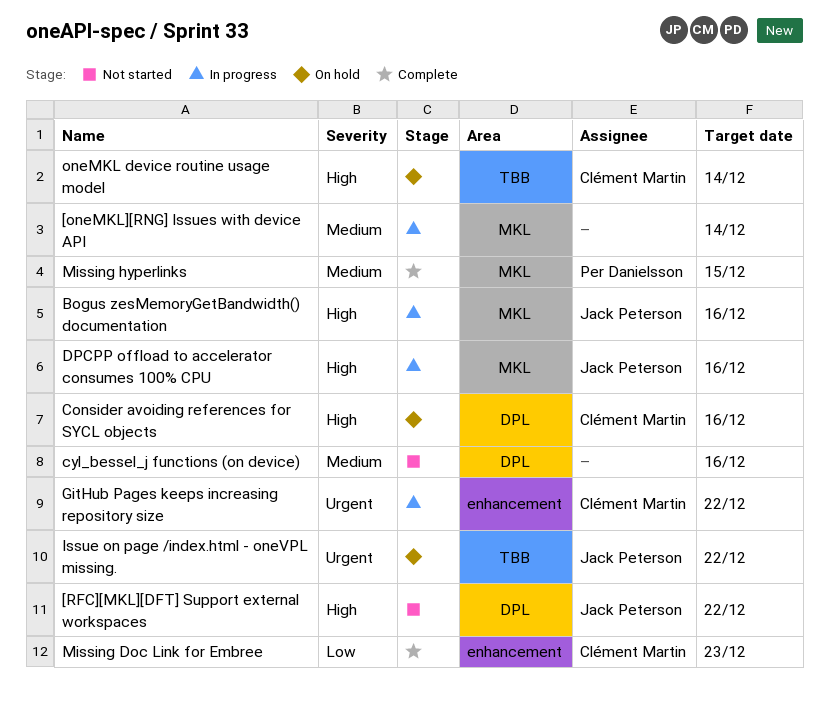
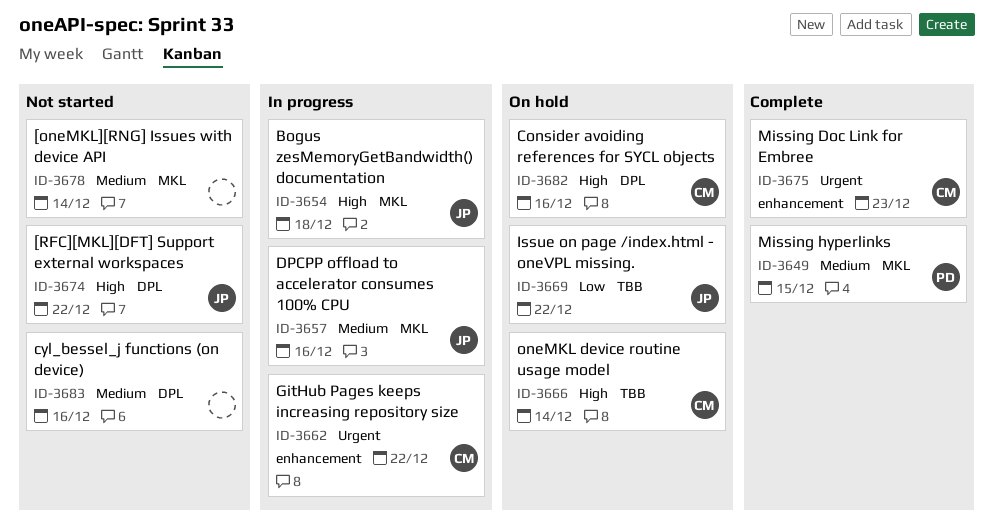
[oneMKL][RNG] Issues with device API, status: In progress -> Not started
Bogus zesMemoryGetBandwidth() documentation, due: Dec 16 -> Dec 18
DPCPP offload to accelerator consumes 100% CPU, priority: High -> Medium
Issue on page /index.html - oneVPL missing., priority: Urgent -> Low
Missing Doc Link for Embree, priority: Low -> Urgent

